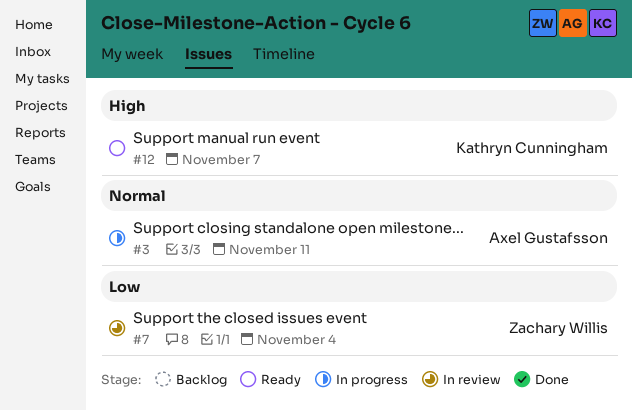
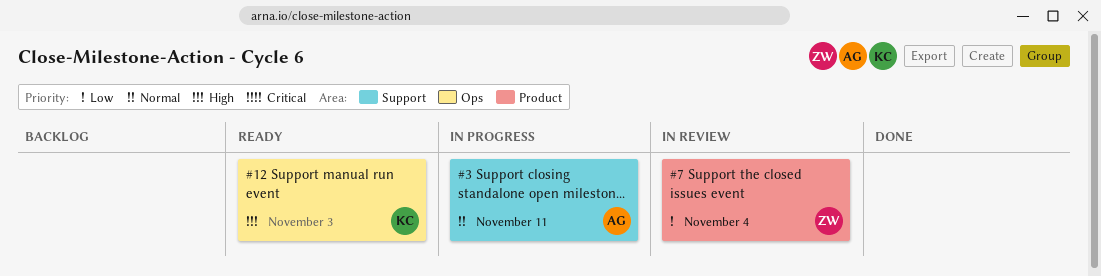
#12, due: Nov 7 -> Nov 3

